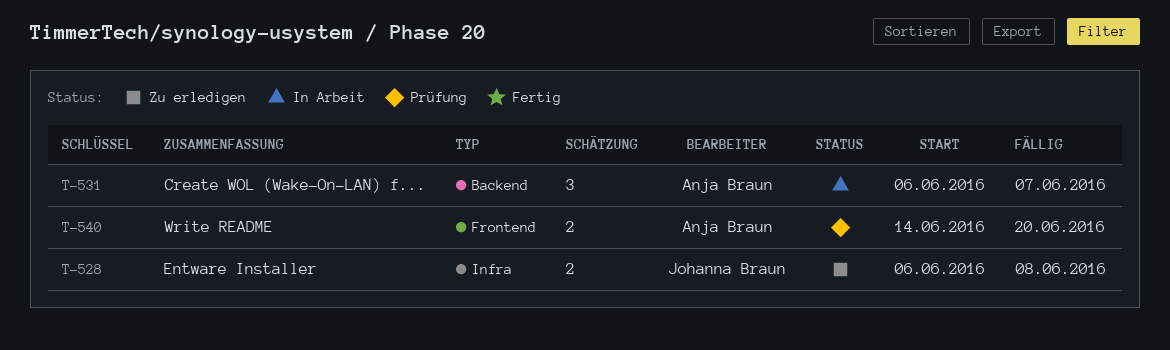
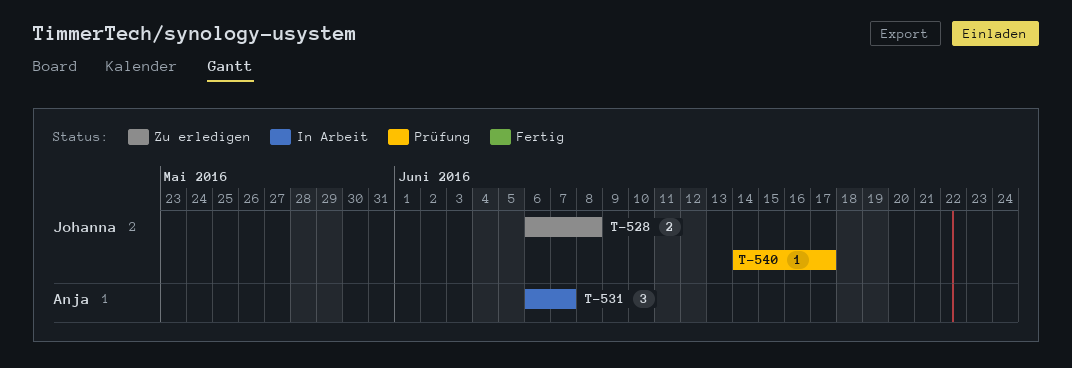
T-540, owner: Anja Braun -> Johanna Braun
T-540, estimate: 2 -> 1
T-540, due: Jun 20 -> Jun 17

